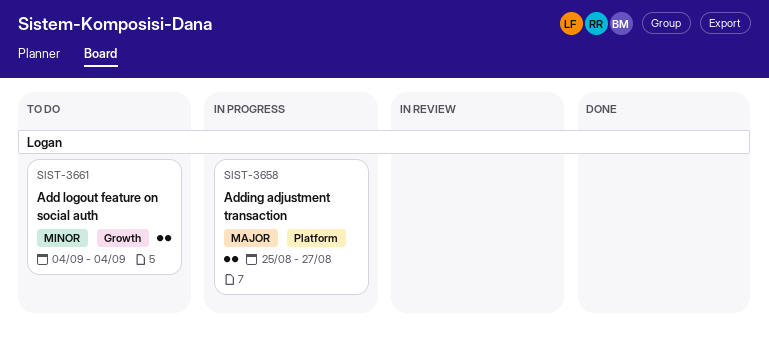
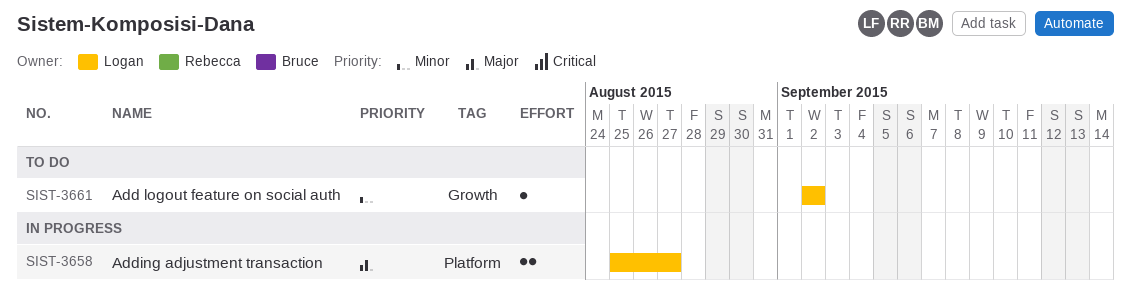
SIST-3661, estimate: 2 -> 1
SIST-3661, start: Sep 4 -> Sep 2
SIST-3661, due: Sep 4 -> Sep 2

